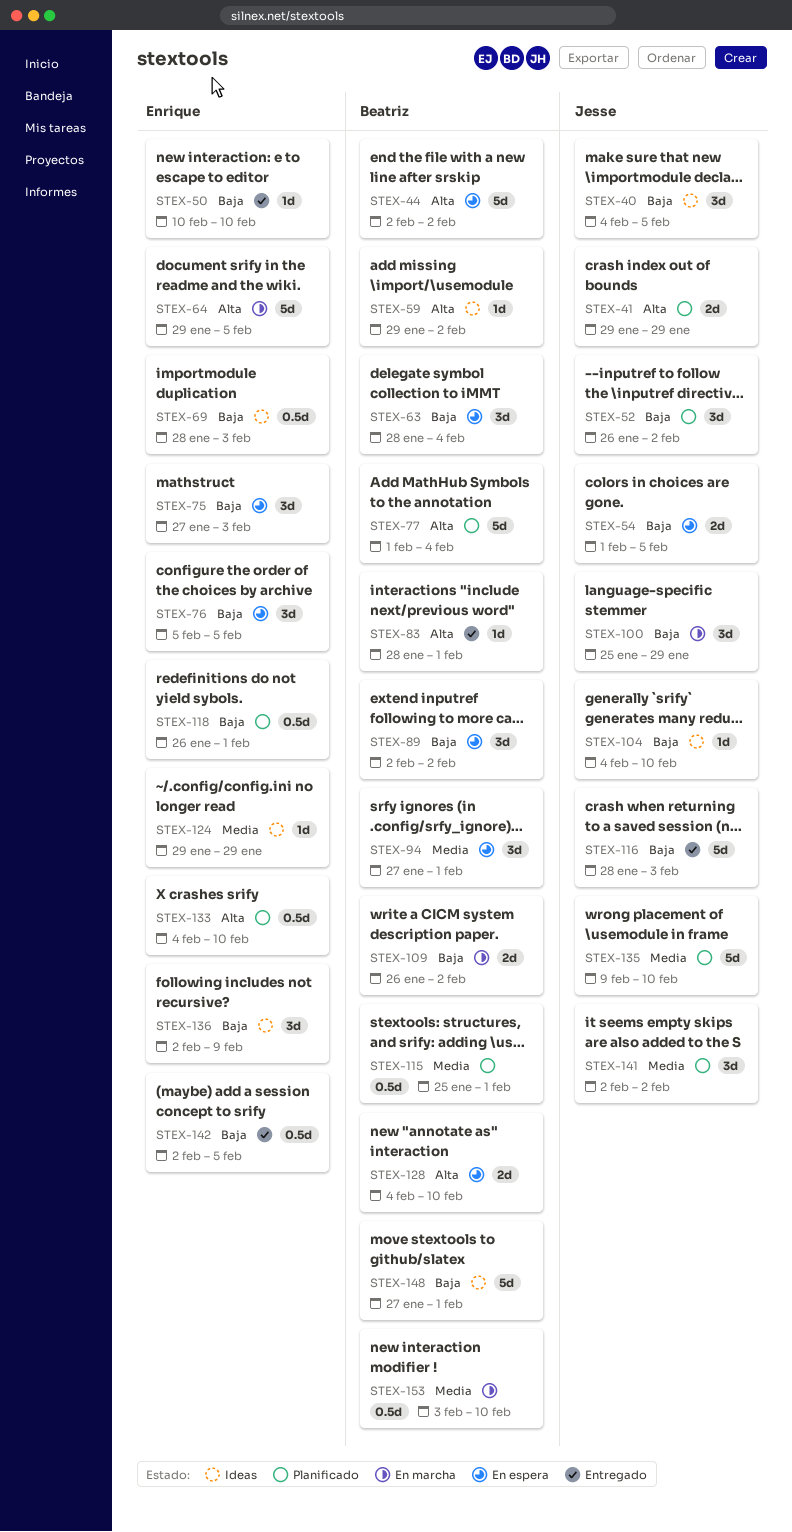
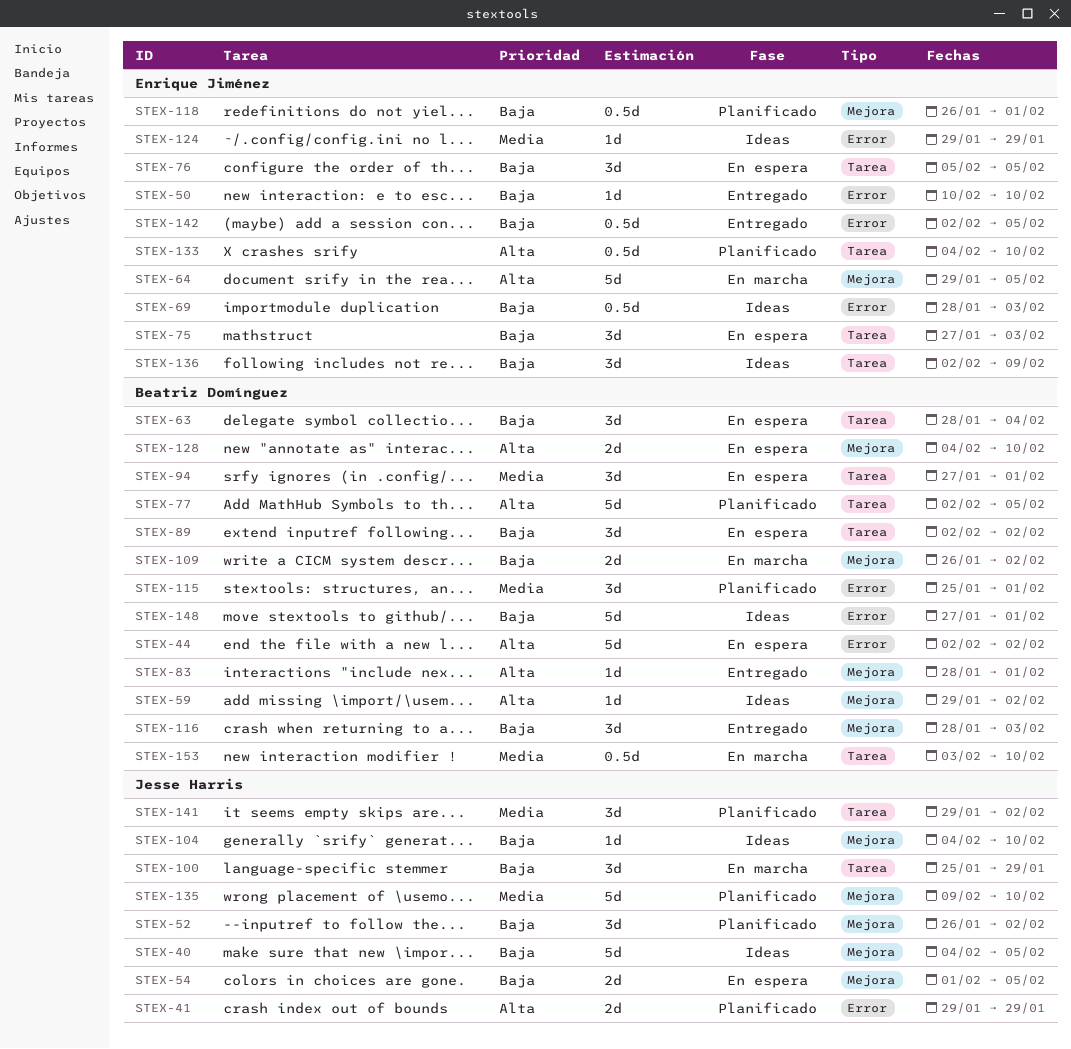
STEX-40, estimate: 3d -> 5d
STEX-77, start: Feb 1 -> Feb 2
STEX-77, due: Feb 4 -> Feb 5
STEX-115, estimate: 0.5d -> 3d
STEX-116, owner: Jesse Harris -> Beatriz Domínguez
STEX-116, estimate: 5d -> 3d
STEX-141, start: Feb 2 -> Jan 29

